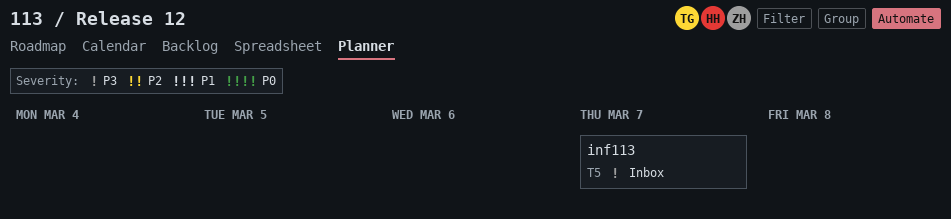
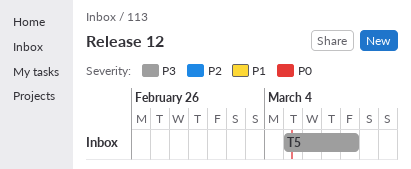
T5, due: Mar 7 -> Mar 8

